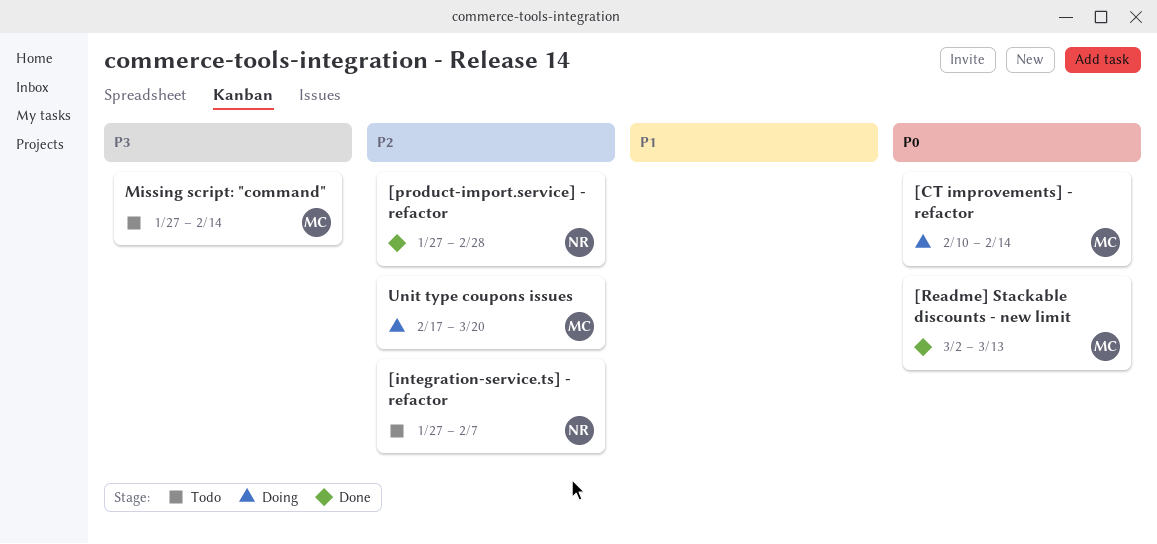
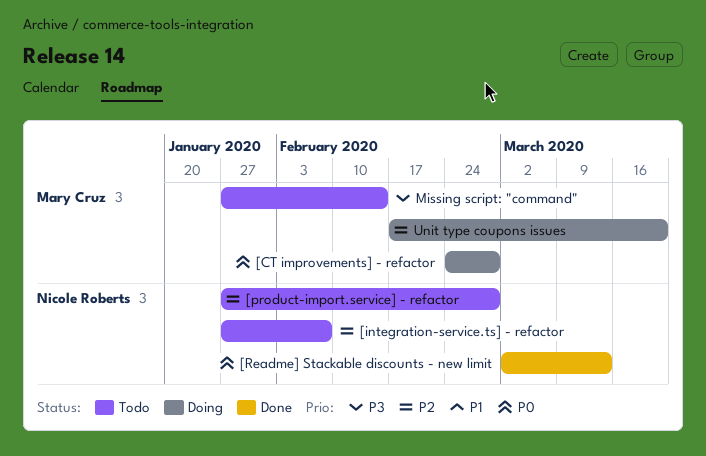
[CT improvements] - refactor, start: Feb 10 -> Feb 24
[CT improvements] - refactor, due: Feb 14 -> Feb 28
[product-import.service] - refactor, status: Done -> Todo
[Readme] Stackable discounts - new limit, owner: Mary Cruz -> Nicole Roberts

